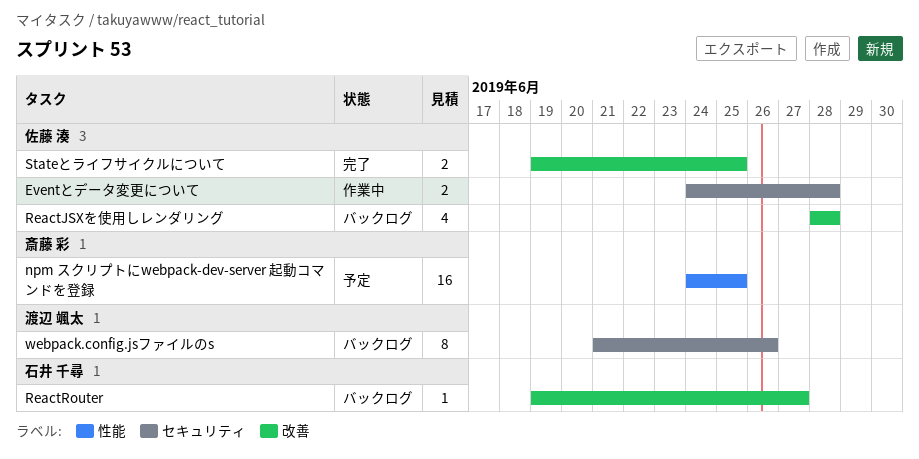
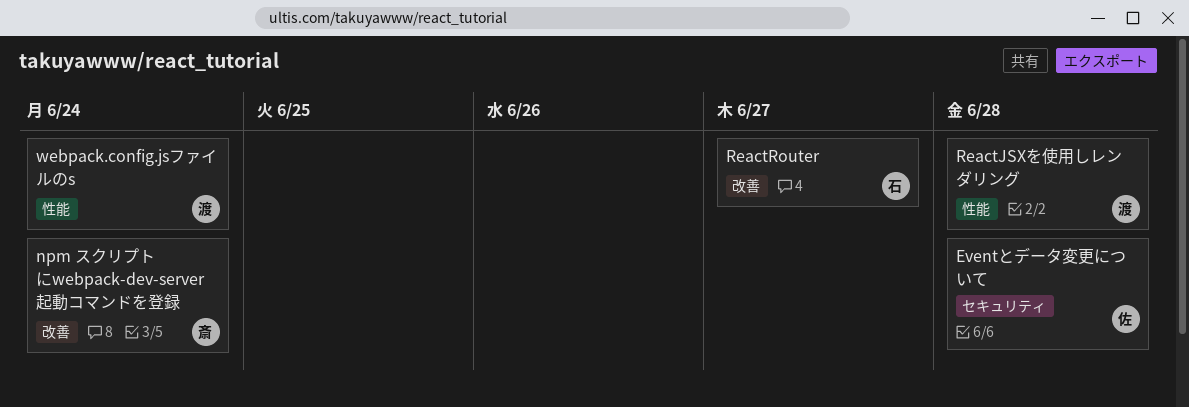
npm スクリプトにwebpack-dev-server 起動コマンドを登録, label: 性能 -> 改善
npm スクリプトにwebpack-dev-server 起動コマンドを登録, due: Jun 25 -> Jun 24
ReactJSXを使用しレンダリング, owner: 佐藤 湊 -> 渡辺 颯太
ReactJSXを使用しレンダリング, label: 改善 -> 性能
Stateとライフサイクルについて: present -> none
webpack.config.jsファイルのs, label: セキュリティ -> 性能
webpack.config.jsファイルのs, due: Jun 26 -> Jun 24

